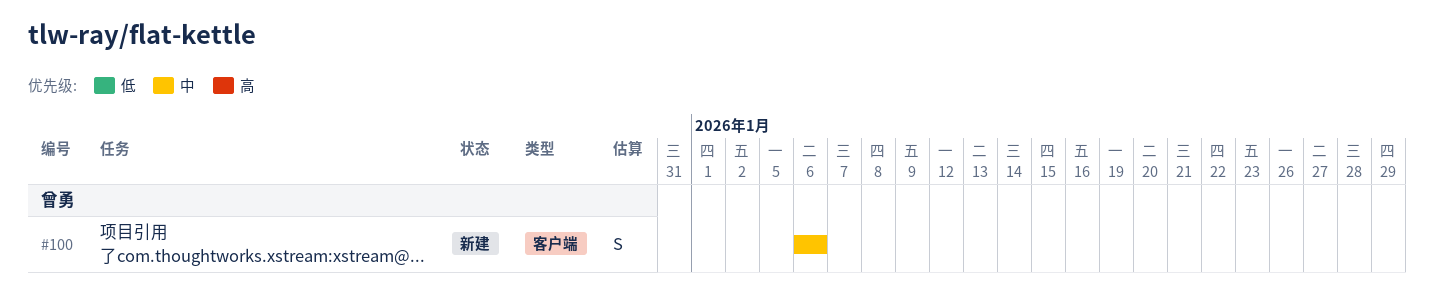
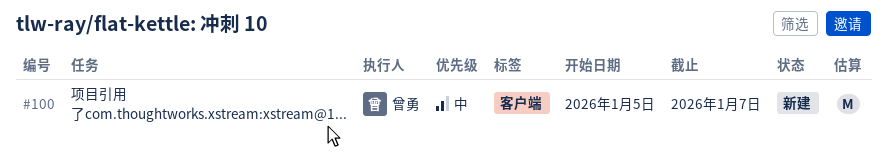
#100, estimate: S -> M
#100, start: Jan 6 -> Jan 5
#100, due: Jan 6 -> Jan 7

